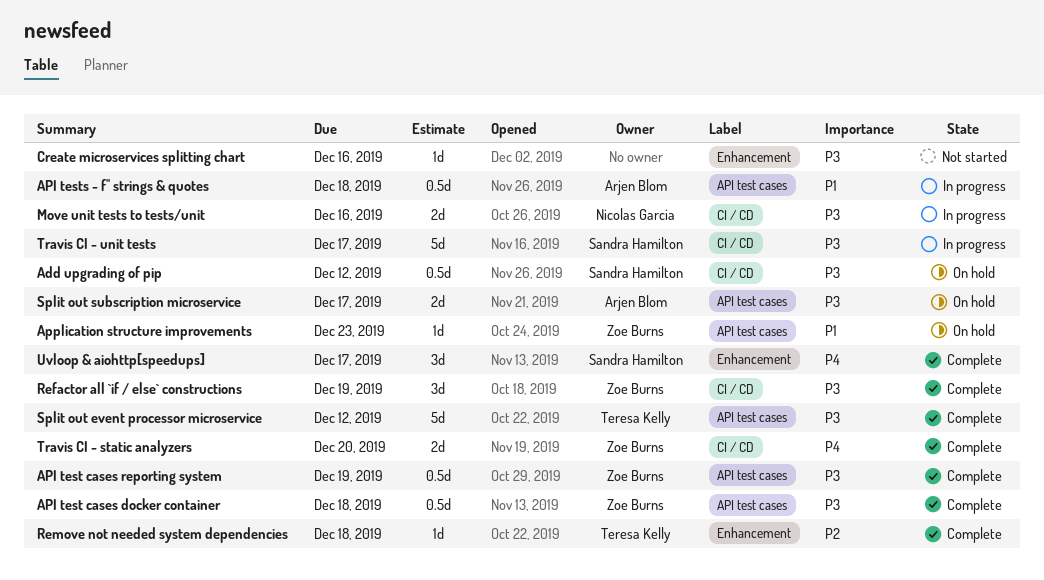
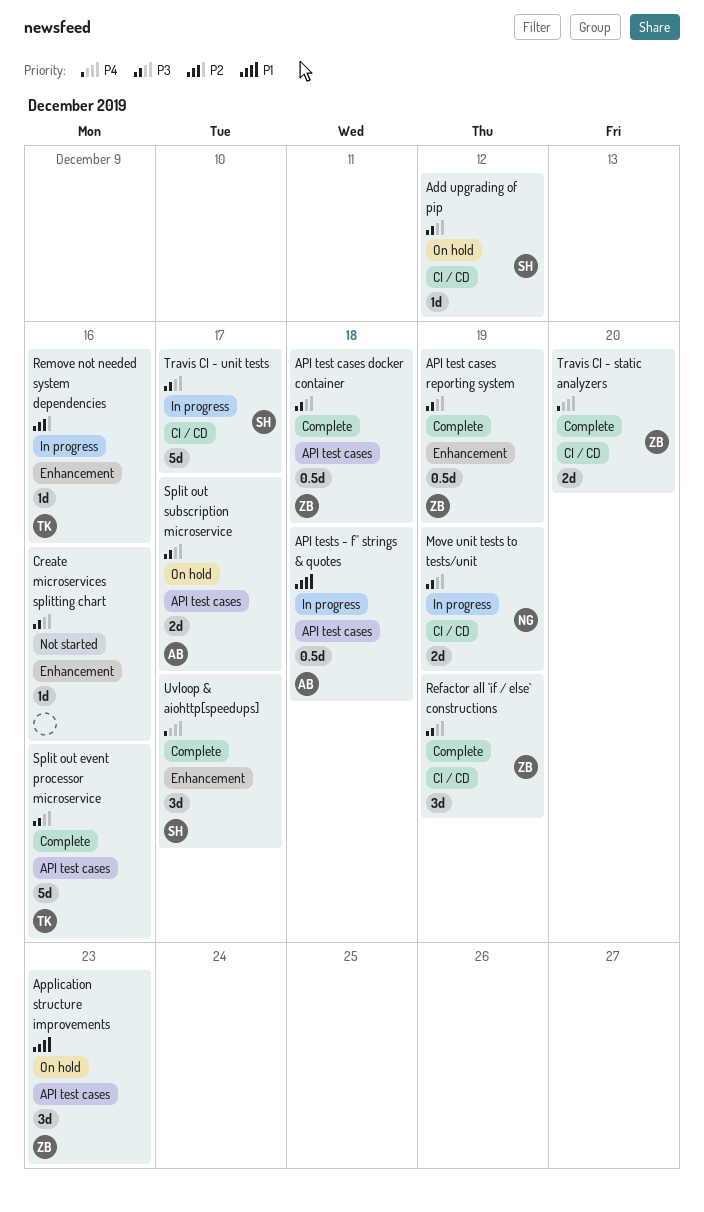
Add upgrading of pip, estimate: 0.5d -> 1d
API test cases reporting system, label: API test cases -> Enhancement
Application structure improvements, estimate: 1d -> 3d
Move unit tests to tests/unit, due: Dec 16 -> Dec 19
Remove not needed system dependencies, status: Complete -> In progress
Remove not needed system dependencies, due: Dec 18 -> Dec 16
Split out event processor microservice, due: Dec 12 -> Dec 16

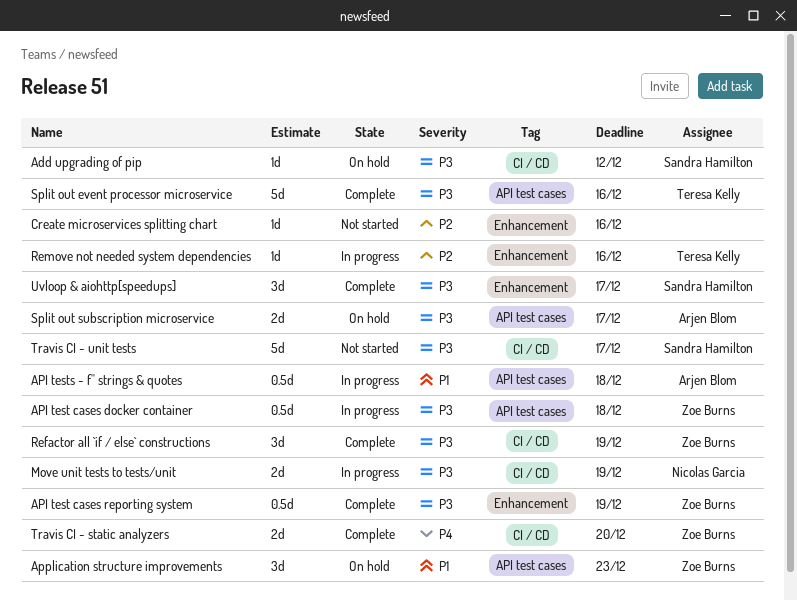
API test cases docker container, status: Complete -> In progress
Create microservices splitting chart, priority: P3 -> P2
Travis CI - unit tests, status: In progress -> Not started
Uvloop & aiohttp[speedups], priority: P4 -> P3

